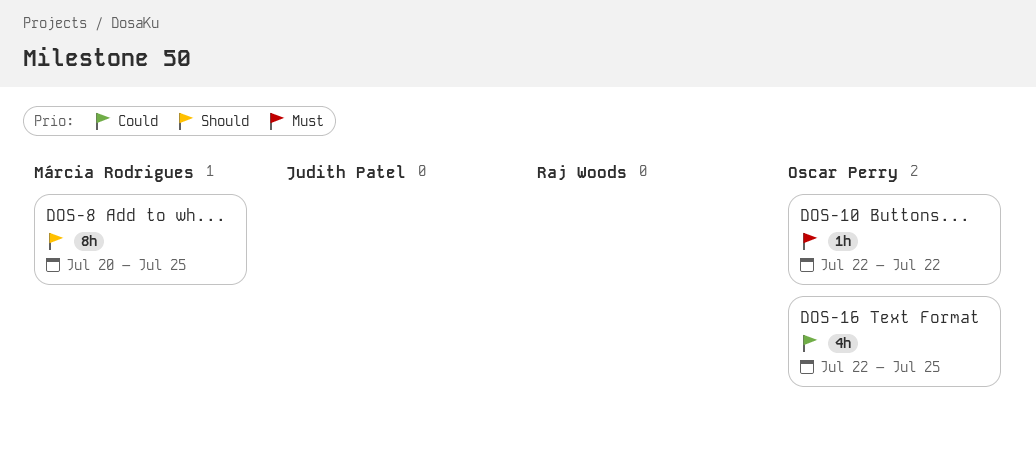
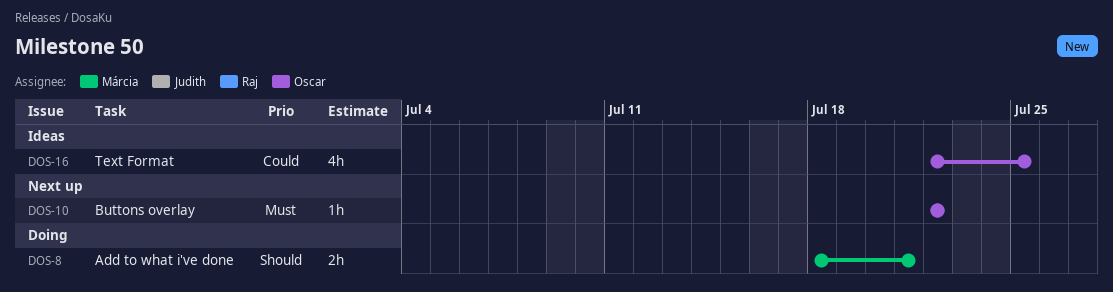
DOS-8, estimate: 8h -> 2h
DOS-8, start: Jul 20 -> Jul 18
DOS-8, due: Jul 25 -> Jul 21

